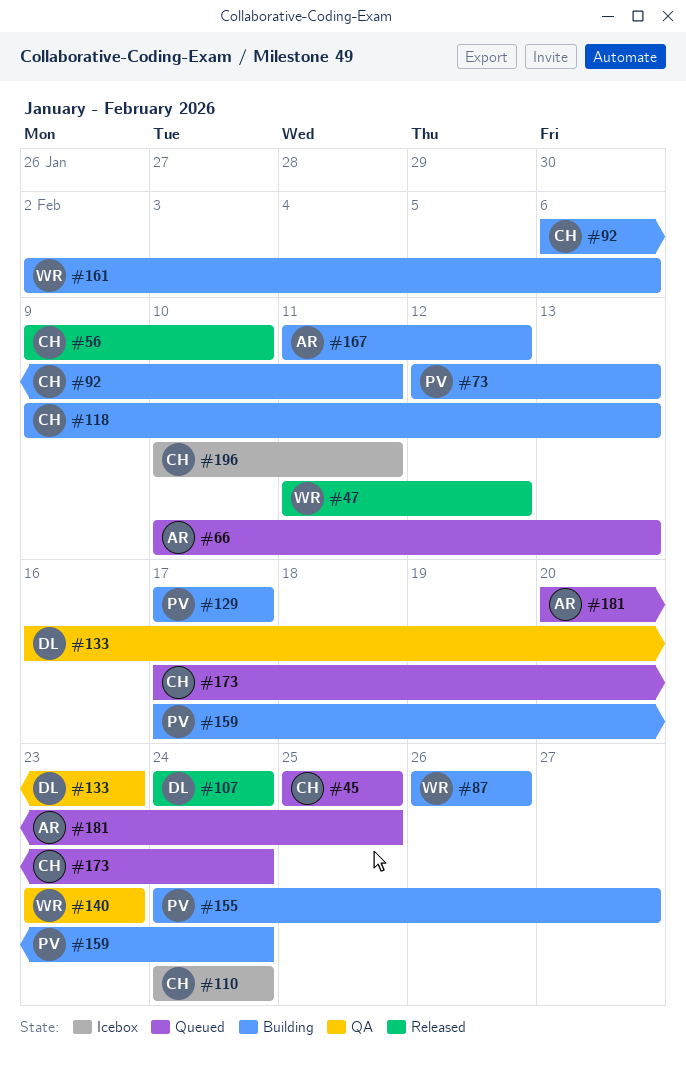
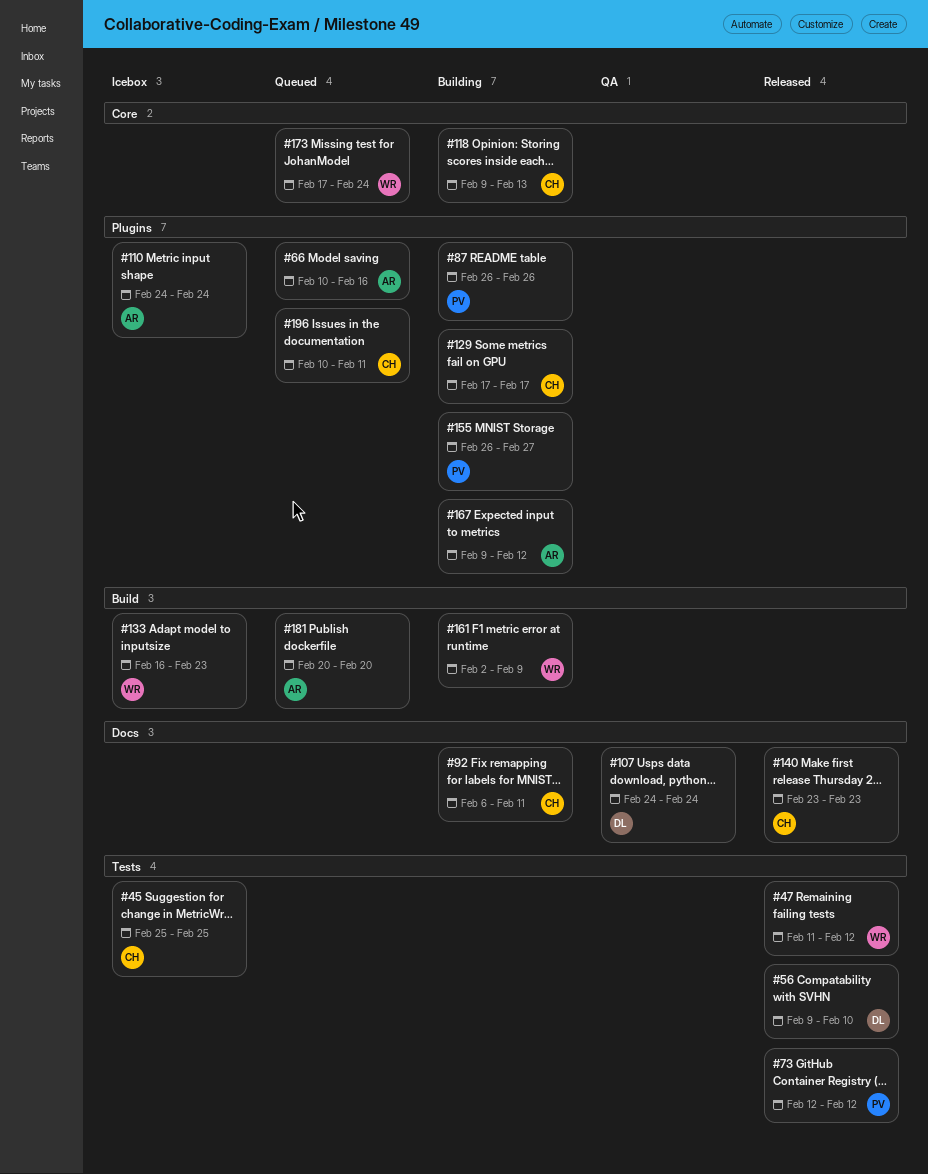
#45, status: Queued -> Icebox
#56, owner: CH -> DL
#66, due: Feb 13 -> Feb 16
#73, status: Building -> Released
#73, due: Feb 13 -> Feb 12
#87, owner: WR -> PV
#107, status: Released -> QA
#110, owner: CH -> AR
#129, owner: PV -> CH
#133, status: QA -> Icebox
#133, owner: DL -> WR
#140, status: QA -> Released
#140, owner: WR -> CH
#155, start: Feb 24 -> Feb 26
#159: present -> none
#161, due: Feb 6 -> Feb 9
#167, start: Feb 11 -> Feb 9
#173, owner: CH -> WR
#181, due: Feb 25 -> Feb 20
#196, status: Icebox -> Queued

